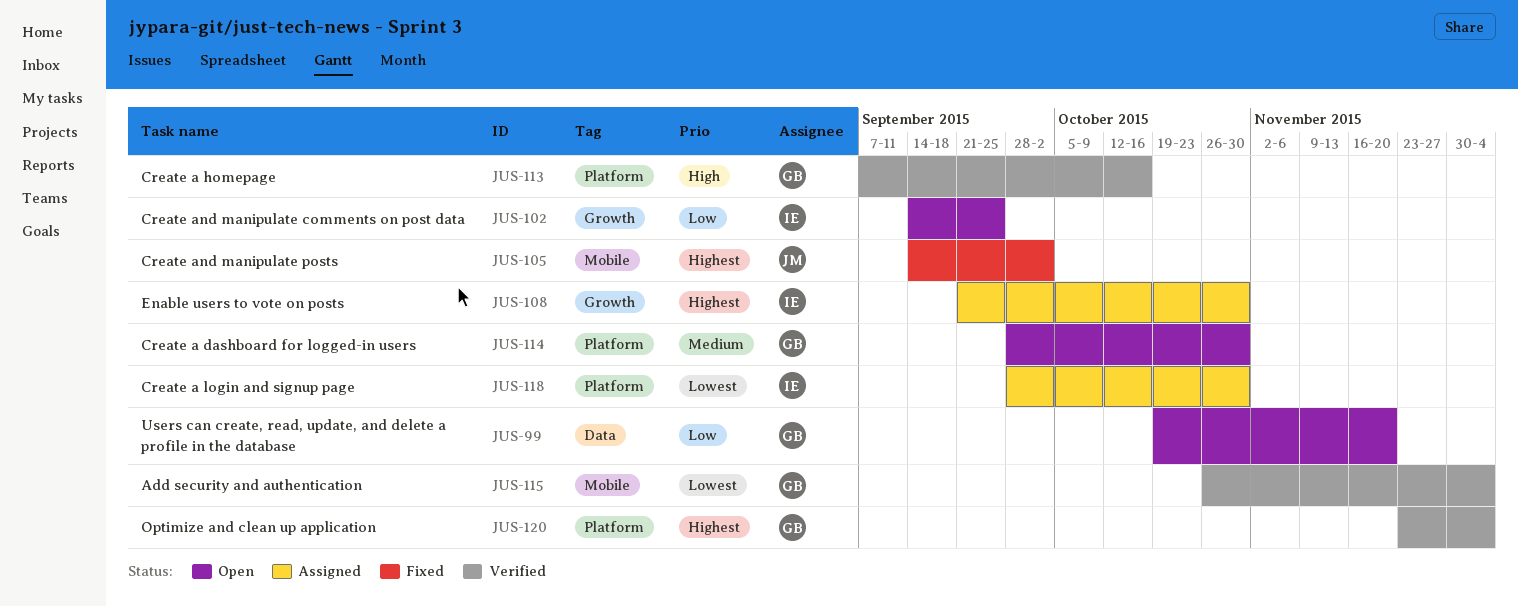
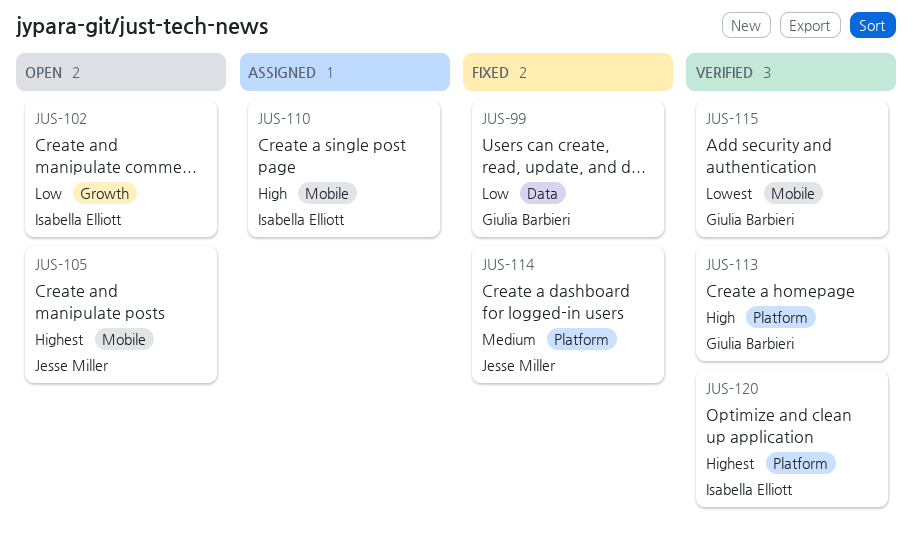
JUS-99, status: Open -> Fixed
JUS-105, status: Fixed -> Open
JUS-108: present -> none
JUS-110: none -> present
JUS-114, status: Open -> Fixed
JUS-114, owner: Giulia Barbieri -> Jesse Miller
JUS-118: present -> none
JUS-120, owner: Giulia Barbieri -> Isabella Elliott

